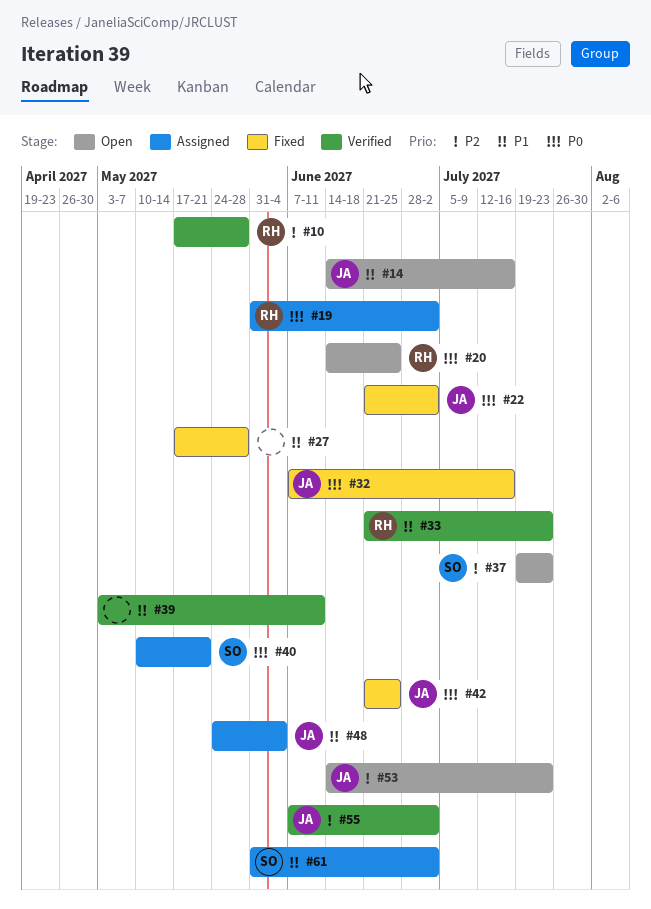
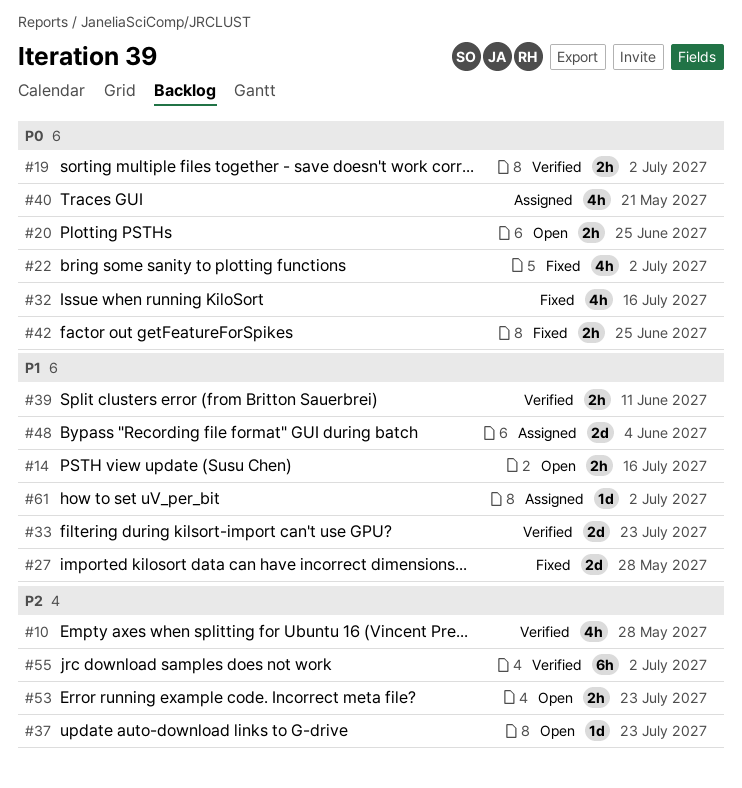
#19, status: Assigned -> Verified

